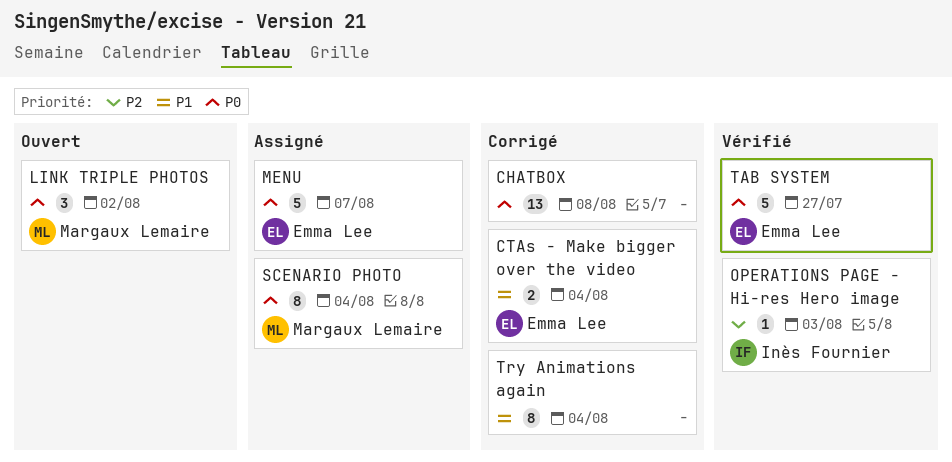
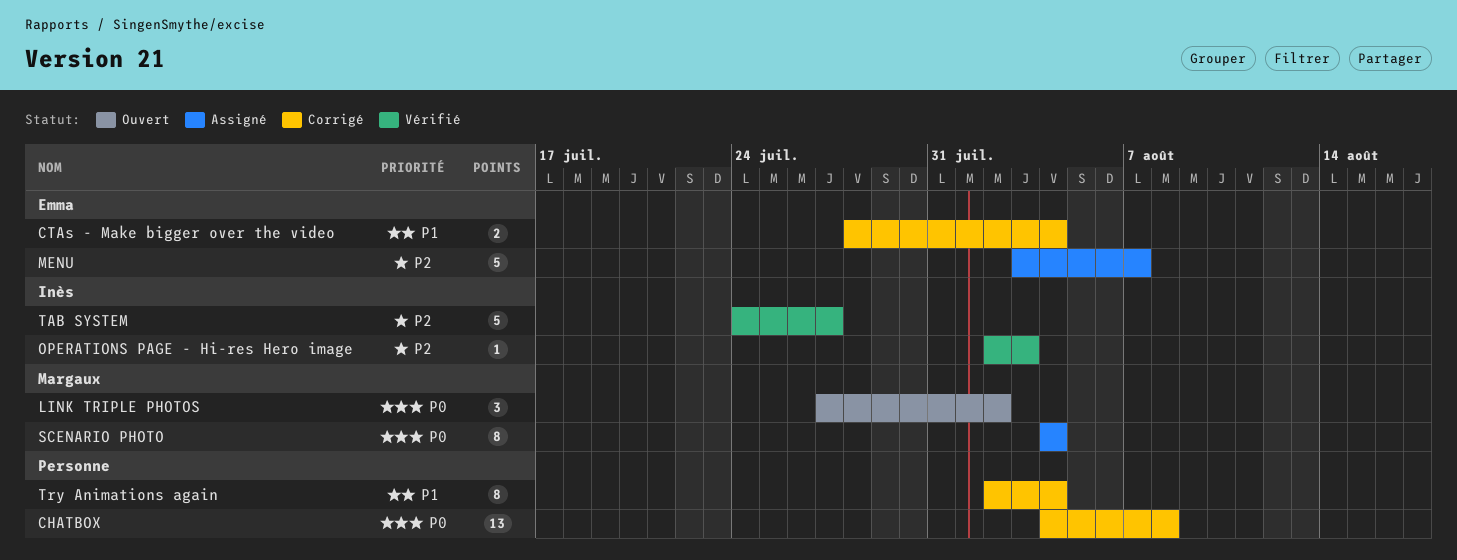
MENU, priority: P0 -> P2
TAB SYSTEM, owner: Emma Lee -> Inès Fournier
TAB SYSTEM, priority: P0 -> P2

